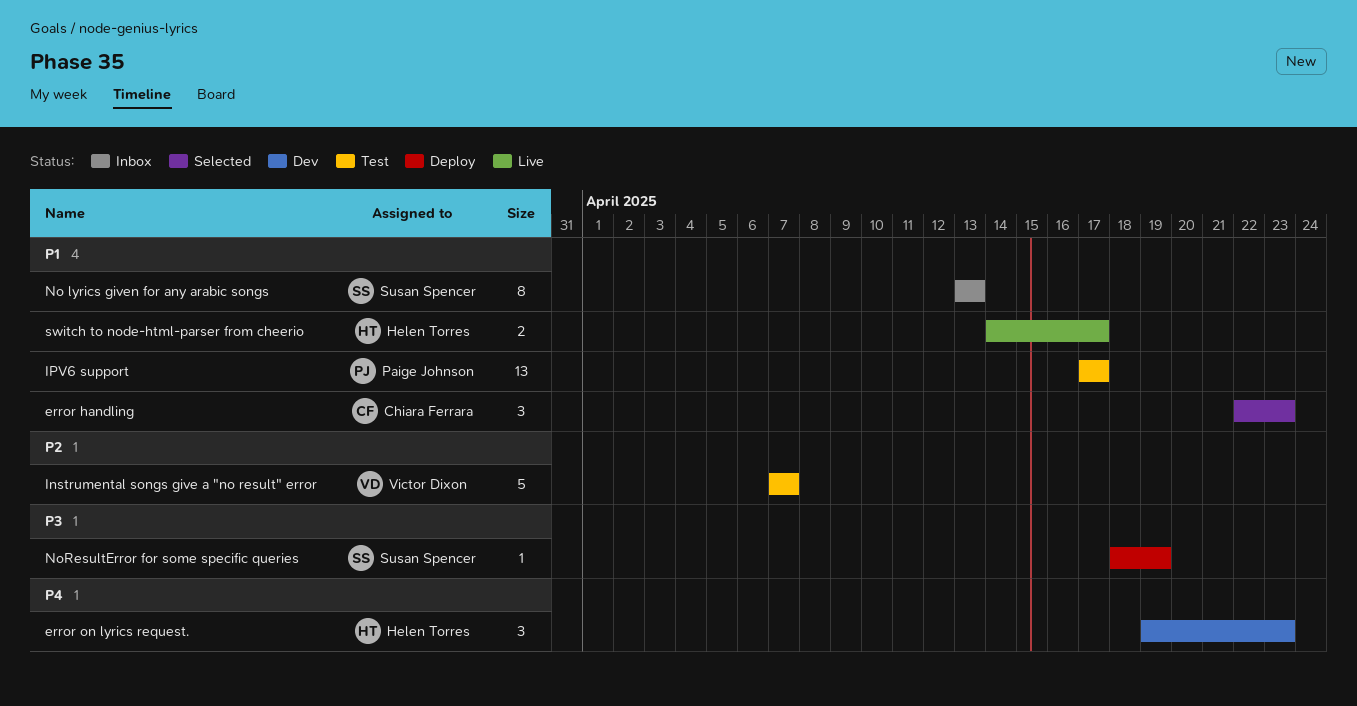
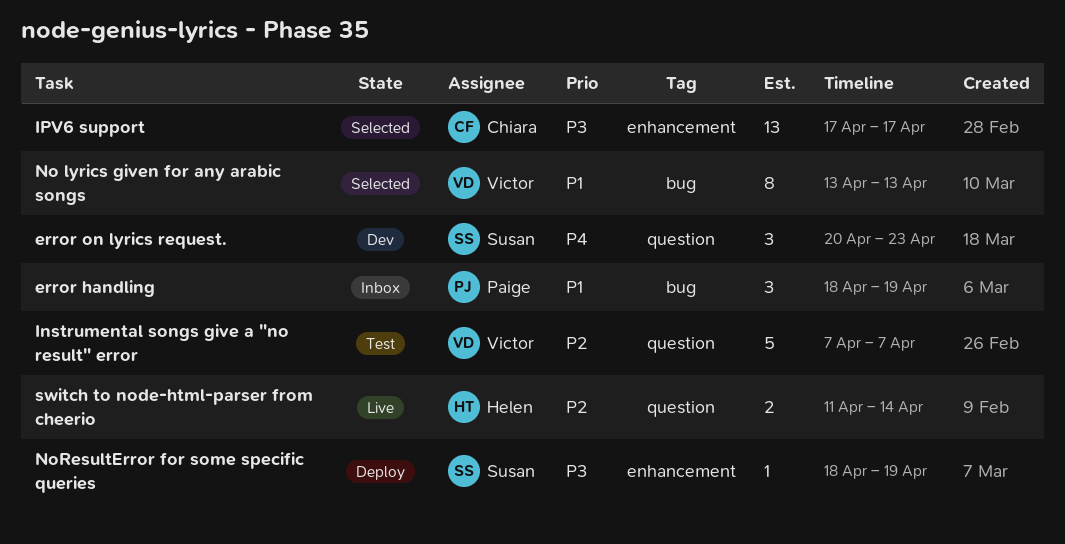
error handling, status: Selected -> Inbox
error handling, owner: Chiara Ferrara -> Paige Johnson
error handling, start: Apr 22 -> Apr 18
error handling, due: Apr 23 -> Apr 19
error on lyrics request., owner: Helen Torres -> Susan Spencer
error on lyrics request., start: Apr 19 -> Apr 20
IPV6 support, status: Test -> Selected
IPV6 support, owner: Paige Johnson -> Chiara Ferrara
IPV6 support, priority: P1 -> P3
No lyrics given for any arabic songs, status: Inbox -> Selected
No lyrics given for any arabic songs, owner: Susan Spencer -> Victor Dixon
switch to node-html-parser from cheerio, priority: P1 -> P2
switch to node-html-parser from cheerio, start: Apr 14 -> Apr 11
switch to node-html-parser from cheerio, due: Apr 17 -> Apr 14

